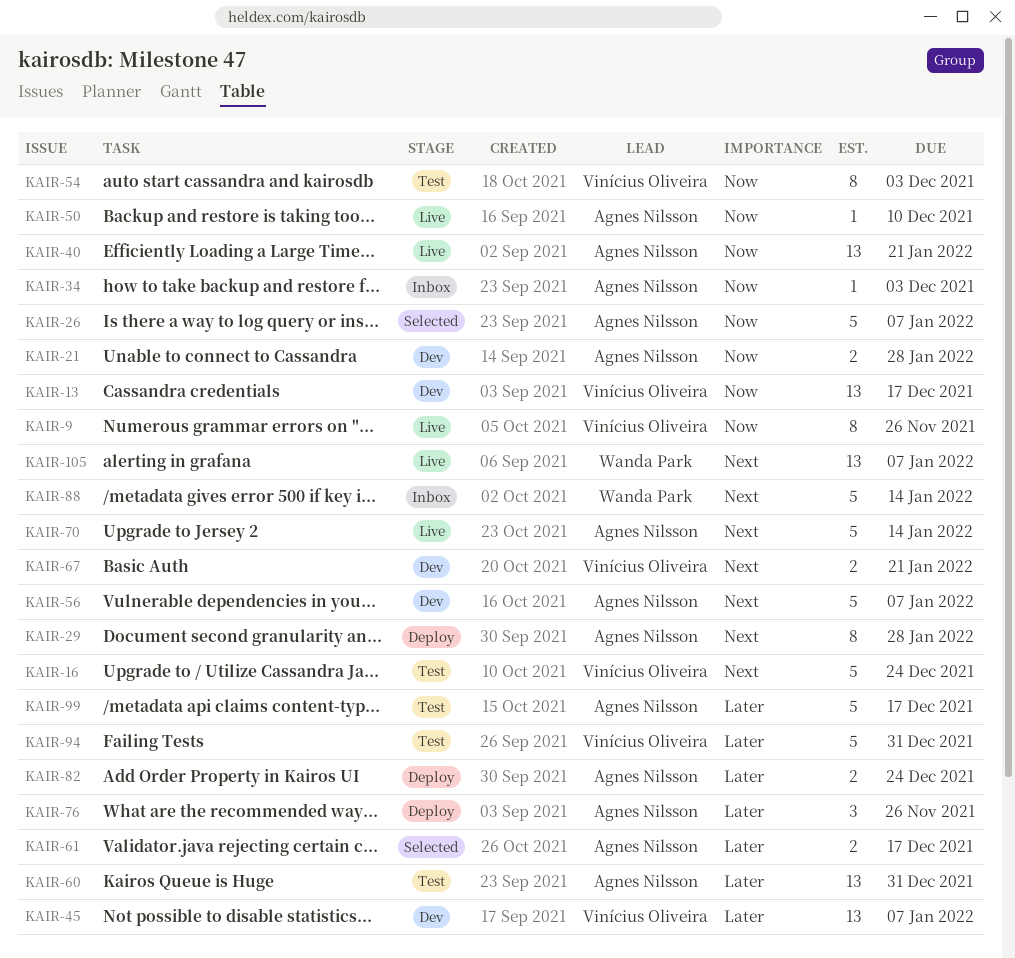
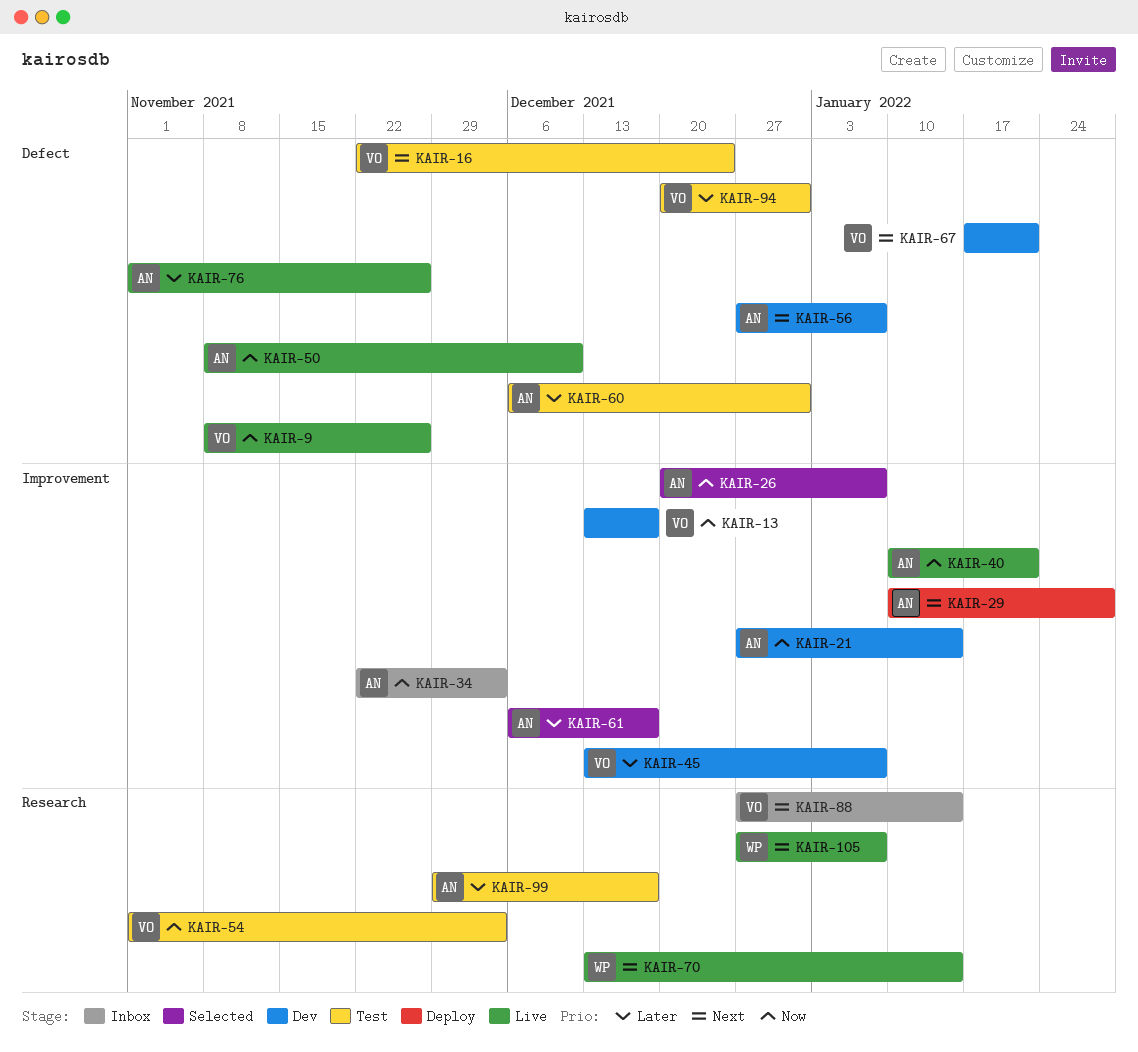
KAIR-21, due: Jan 28 -> Jan 14
KAIR-70, owner: Agnes Nilsson -> Wanda Park
KAIR-76, status: Deploy -> Live
KAIR-82: present -> none
KAIR-88, owner: Wanda Park -> Vinícius Oliveira

